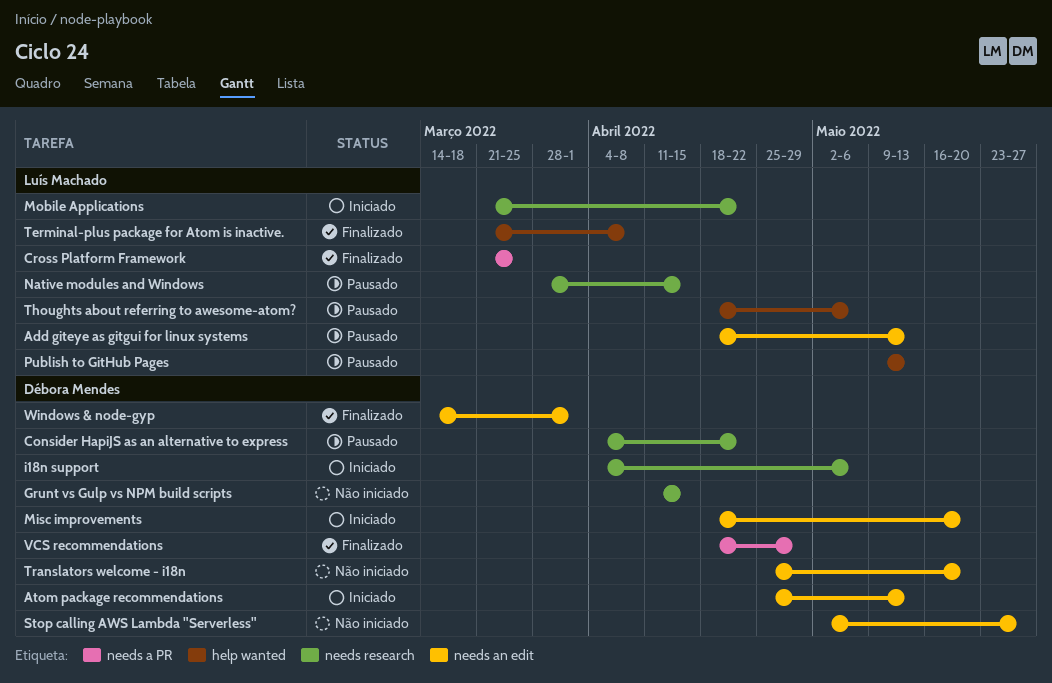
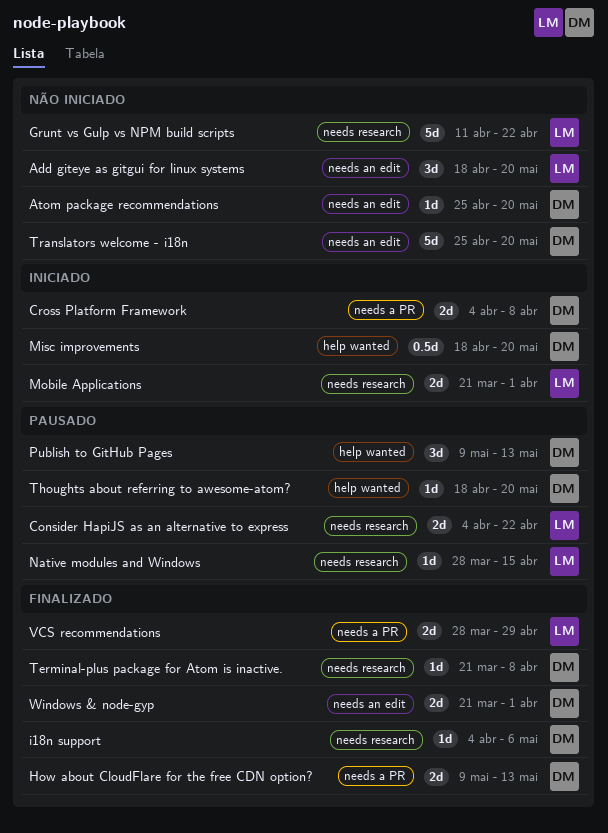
Add giteye as gitgui for linux systems, status: Pausado -> Não iniciado
Add giteye as gitgui for linux systems, due: May 13 -> May 20
Atom package recommendations, status: Iniciado -> Não iniciado
Atom package recommendations, due: May 13 -> May 20
Consider HapiJS as an alternative to express, owner: Débora Mendes -> Luís Machado
Cross Platform Framework, status: Finalizado -> Iniciado
Cross Platform Framework, owner: Luís Machado -> Débora Mendes
Cross Platform Framework, start: Mar 21 -> Apr 4
Cross Platform Framework, due: Mar 25 -> Apr 8
Grunt vs Gulp vs NPM build scripts, owner: Débora Mendes -> Luís Machado
Grunt vs Gulp vs NPM build scripts, due: Apr 15 -> Apr 22
How about CloudFlare for the free CDN option?: none -> present
i18n support, status: Iniciado -> Finalizado
Misc improvements, label: needs an edit -> help wanted
Mobile Applications, due: Apr 22 -> Apr 1
Publish to GitHub Pages, owner: Luís Machado -> Débora Mendes
Stop calling AWS Lambda "Serverless": present -> none
Terminal-plus package for Atom is inactive., owner: Luís Machado -> Débora Mendes
Terminal-plus package for Atom is inactive., label: help wanted -> needs research
Thoughts about referring to awesome-atom?, owner: Luís Machado -> Débora Mendes
Thoughts about referring to awesome-atom?, due: May 6 -> May 20
VCS recommendations, owner: Débora Mendes -> Luís Machado
VCS recommendations, start: Apr 18 -> Mar 28
Windows & node-gyp, start: Mar 14 -> Mar 21

